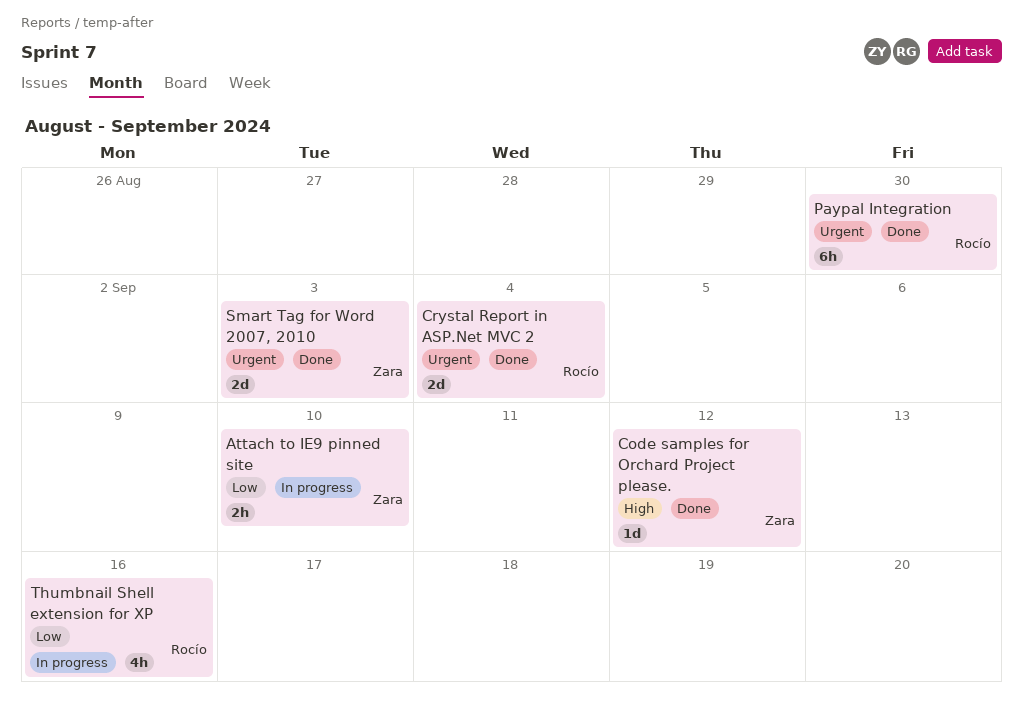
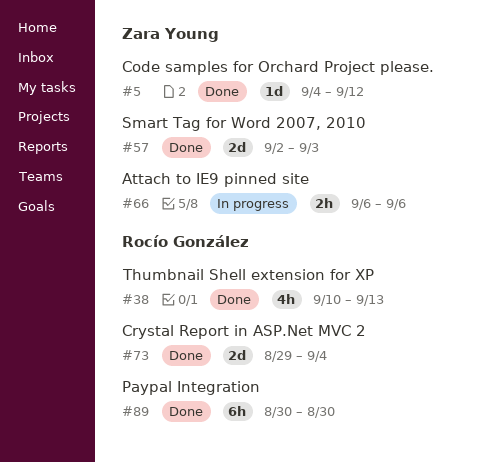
Attach to IE9 pinned site, due: Sep 10 -> Sep 6
Thumbnail Shell extension for XP, status: In progress -> Done
Thumbnail Shell extension for XP, due: Sep 16 -> Sep 13

